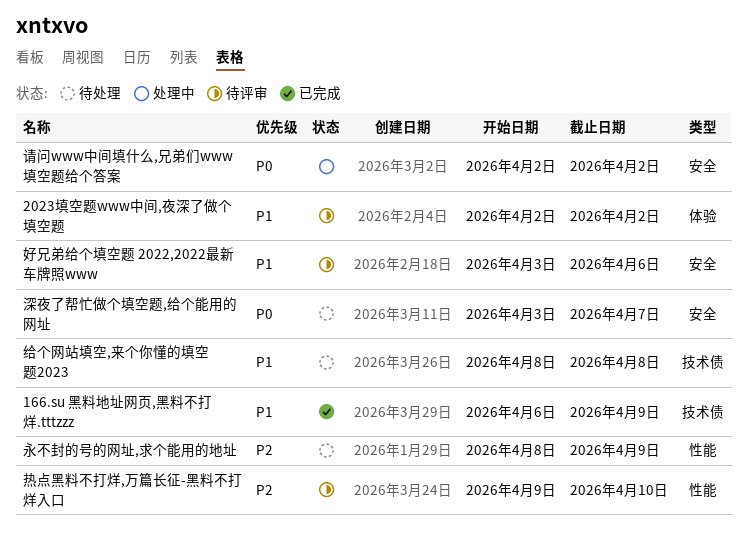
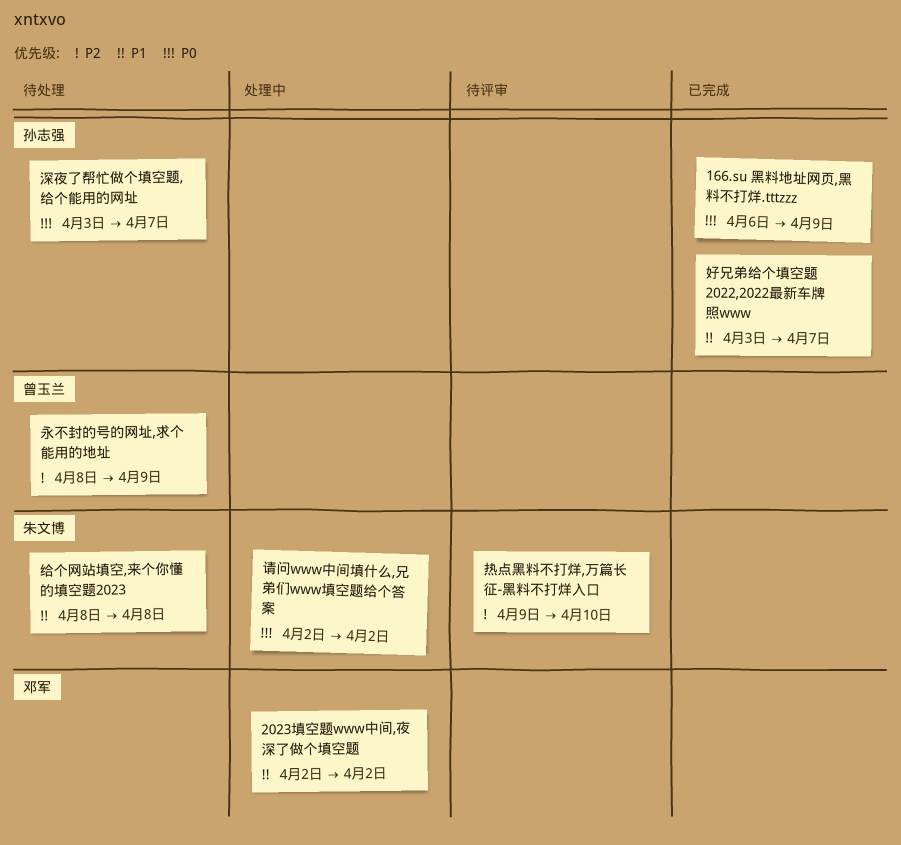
166.su 黑料地址网页,黑料不打烊.tttzzz, priority: P1 -> P0
2023填空题www中间,夜深了做个填空题, status: 待评审 -> 处理中
好兄弟给个填空题 2022,2022最新车牌照www, status: 待评审 -> 已完成
好兄弟给个填空题 2022,2022最新车牌照www, due: Apr 6 -> Apr 7

